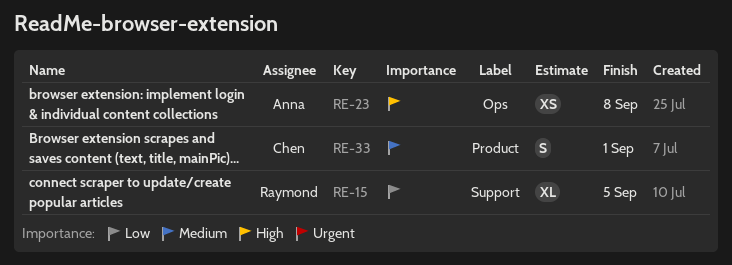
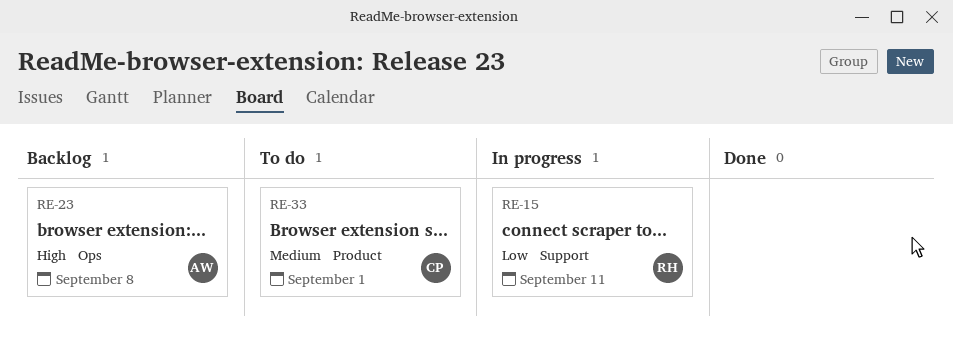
RE-15, due: Sep 5 -> Sep 11

